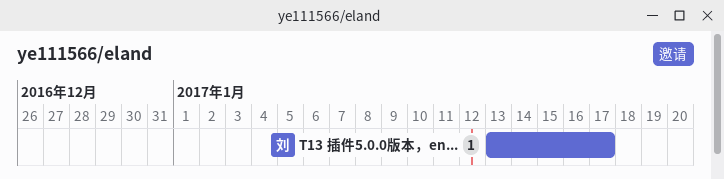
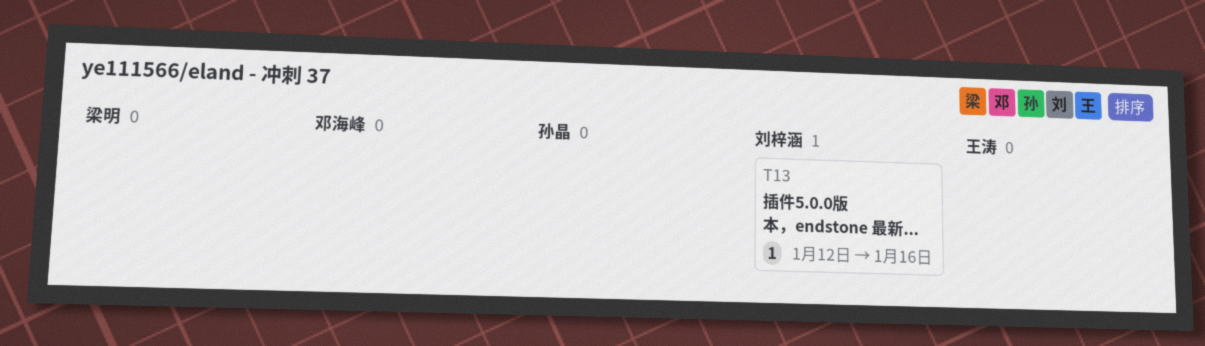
T13, start: Jan 13 -> Jan 12
T13, due: Jan 17 -> Jan 16

